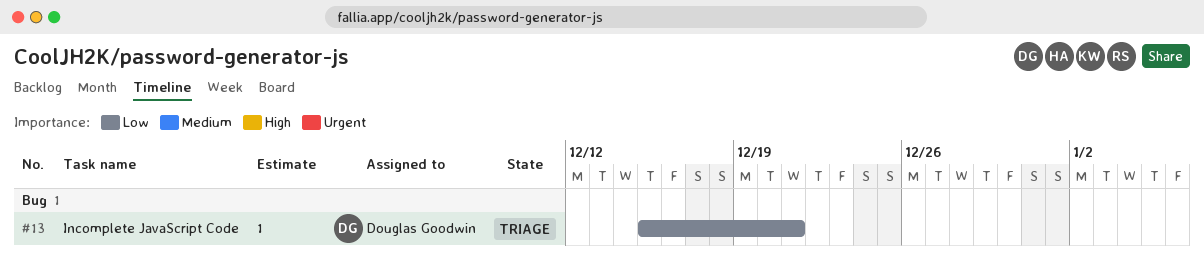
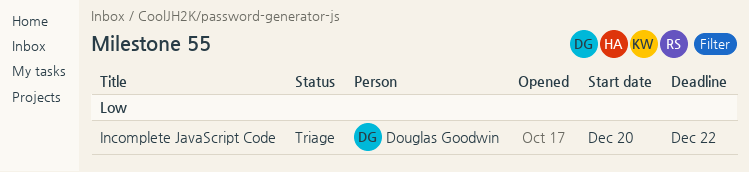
Incomplete JavaScript Code, start: Dec 15 -> Dec 20
Incomplete JavaScript Code, due: Dec 21 -> Dec 22

